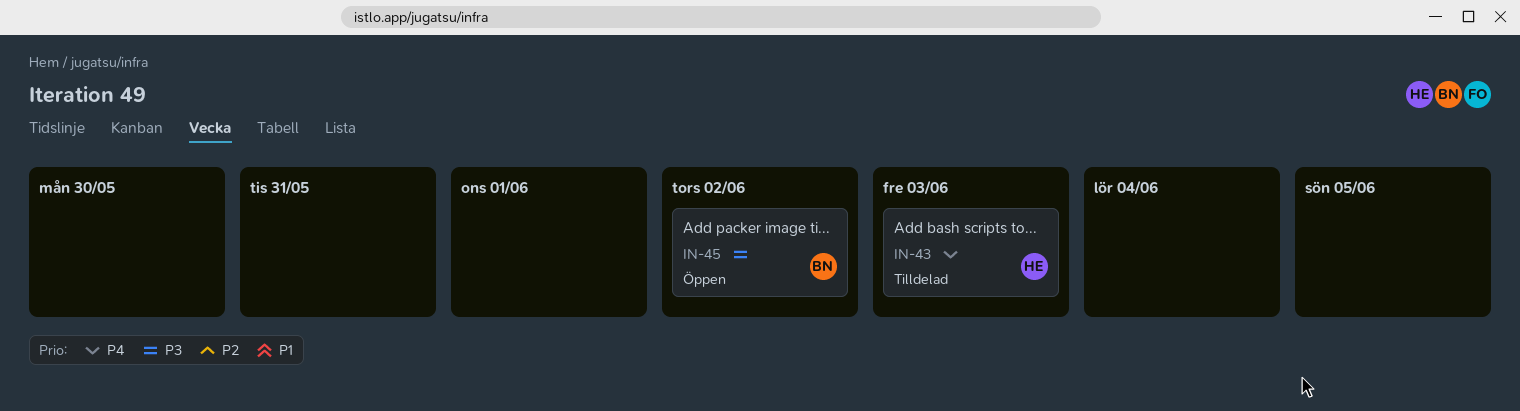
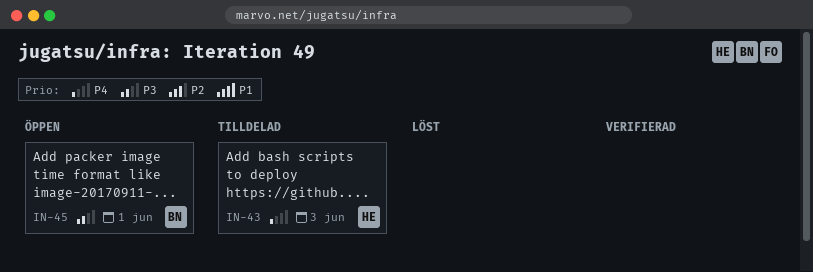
IN-45, due: Jun 2 -> Jun 1

